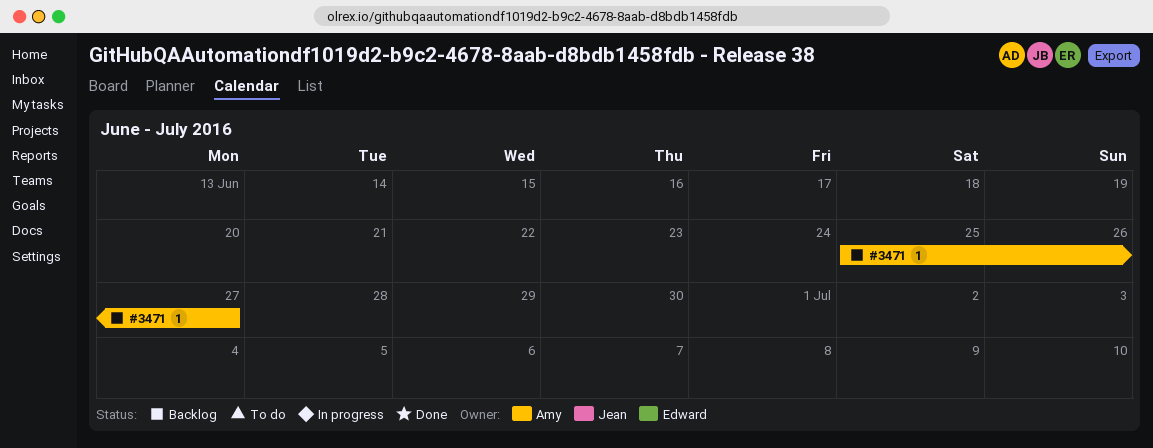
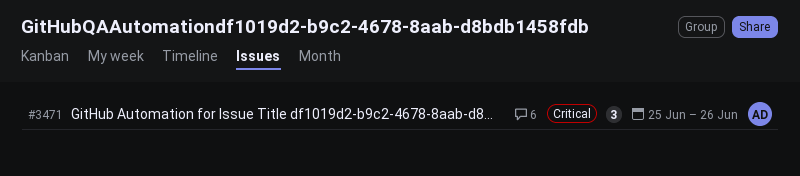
#3471, estimate: 1 -> 3
#3471, due: Jun 27 -> Jun 26

